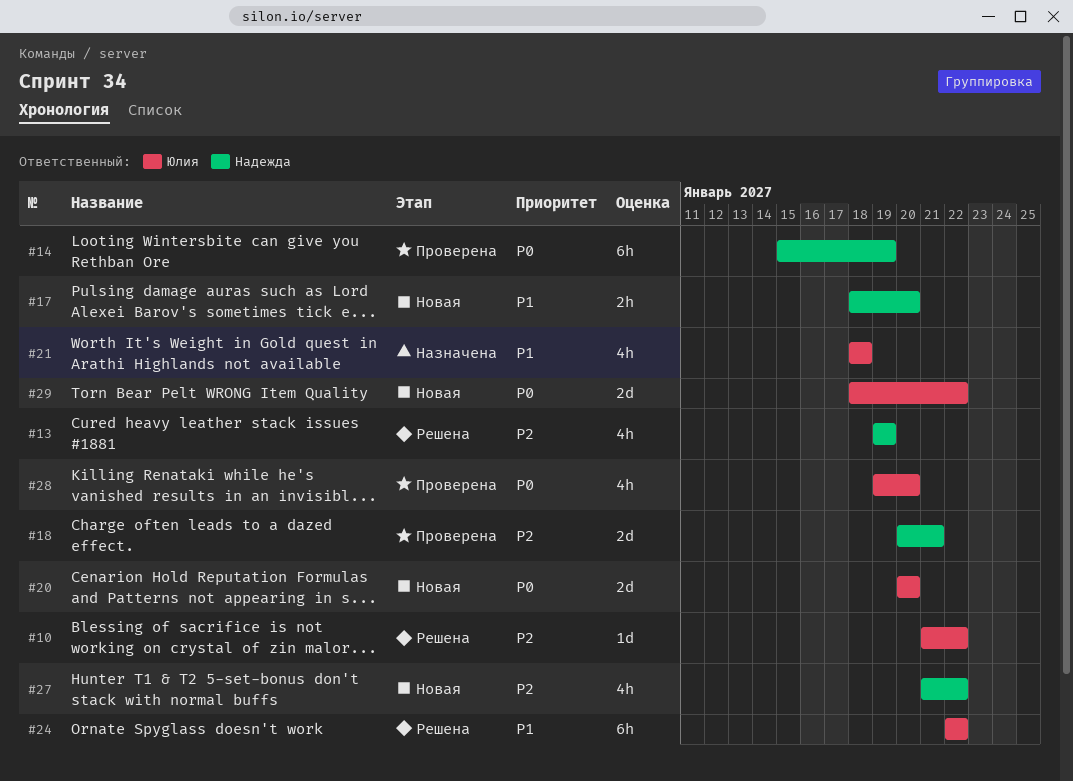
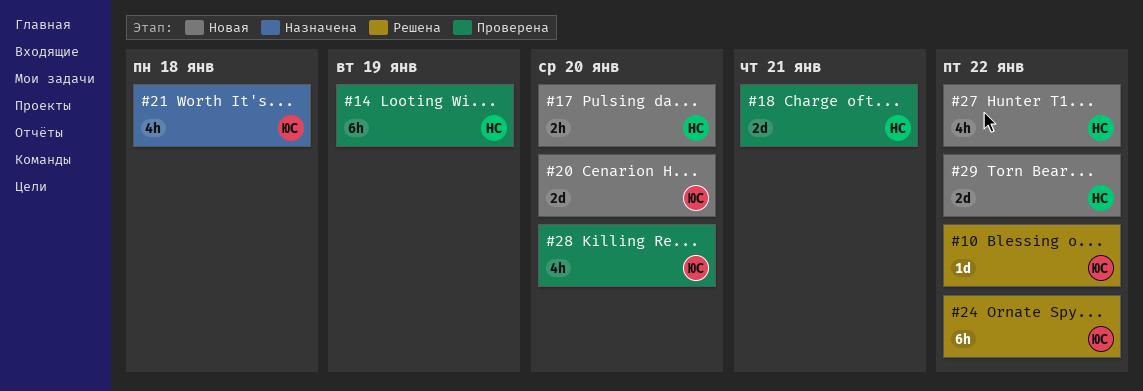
#13: present -> none
#29, owner: Юлия -> Надежда

